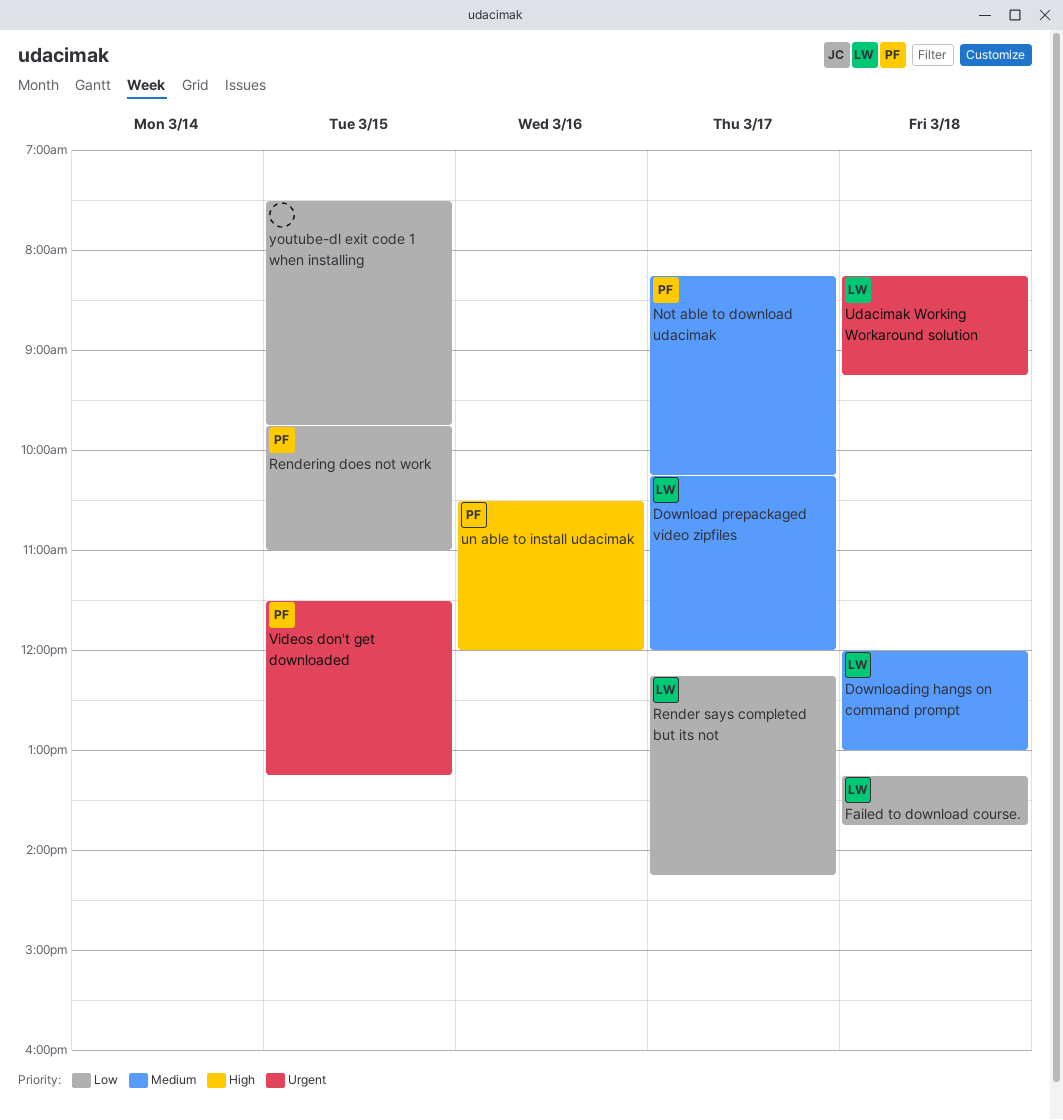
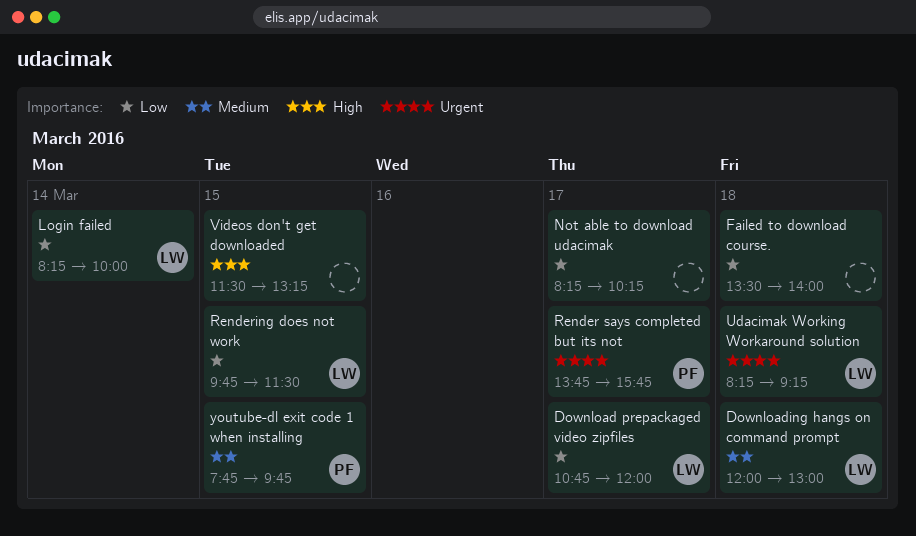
Download prepackaged video zipfiles, priority: Medium -> Low
Download prepackaged video zipfiles, begins: 10:15 -> 10:45
Failed to download course., owner: LW -> none
Failed to download course., begins: 13:15 -> 13:30
Failed to download course., ends: 13:45 -> 14:00
Login failed: none -> present
Not able to download udacimak, owner: PF -> none
Not able to download udacimak, priority: Medium -> Low
Render says completed but its not, owner: LW -> PF
Render says completed but its not, priority: Low -> Urgent
Render says completed but its not, begins: 12:15 -> 13:45
Render says completed but its not, ends: 14:15 -> 15:45
Rendering does not work, owner: PF -> LW
Rendering does not work, ends: 11:00 -> 11:30
un able to install udacimak: present -> none
Videos don't get downloaded, owner: PF -> none
Videos don't get downloaded, priority: Urgent -> High
youtube-dl exit code 1 when installing, owner: none -> PF
youtube-dl exit code 1 when installing, priority: Low -> Medium
youtube-dl exit code 1 when installing, begins: 07:30 -> 07:45

